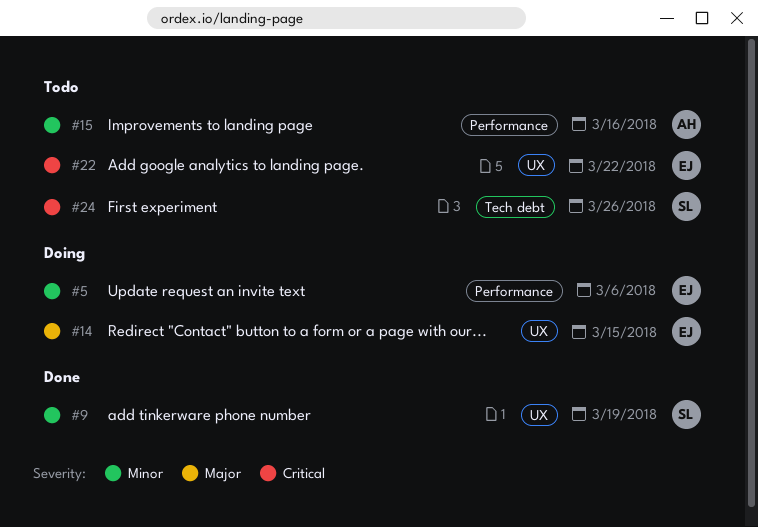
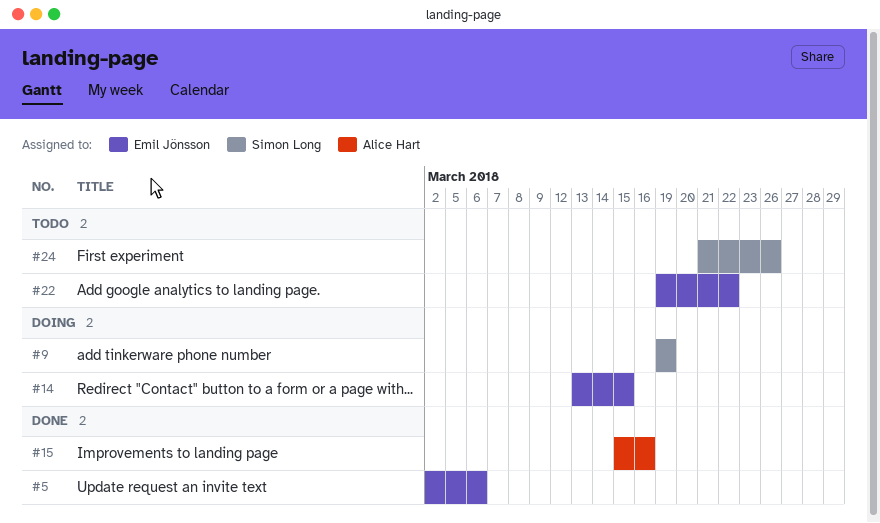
#5, status: Doing -> Done
#9, status: Done -> Doing
#15, status: Todo -> Done

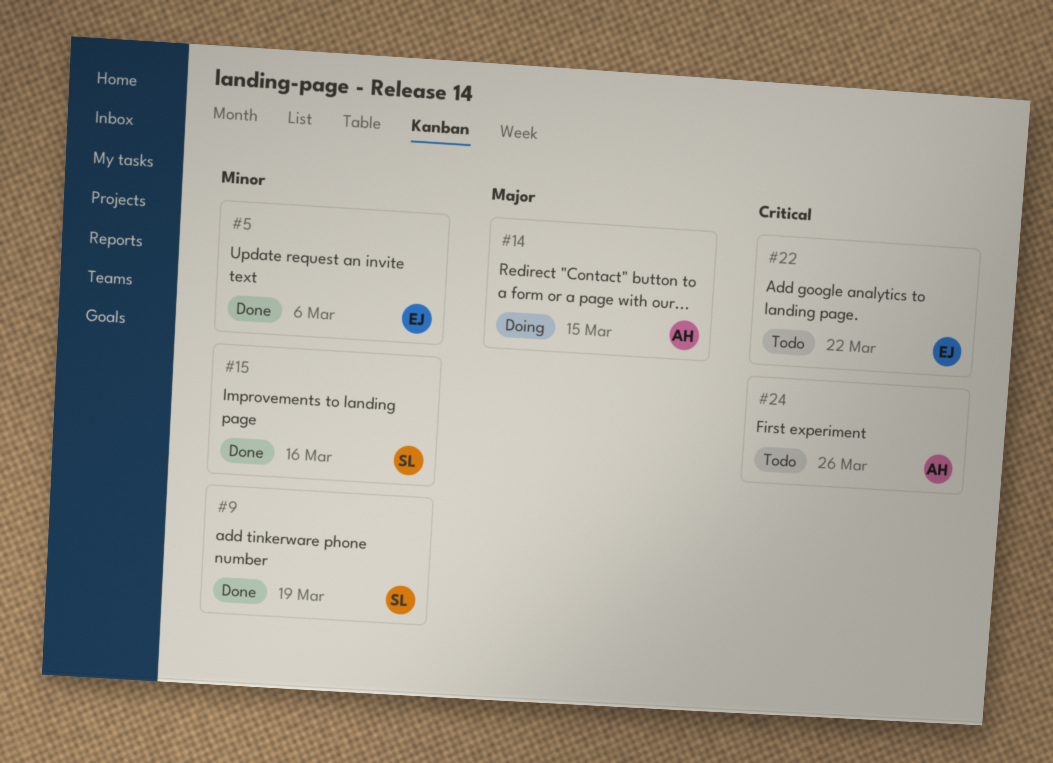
#9, status: Doing -> Done
#14, owner: Emil Jönsson -> Alice Hart
#15, owner: Alice Hart -> Simon Long
#24, owner: Simon Long -> Alice Hart

